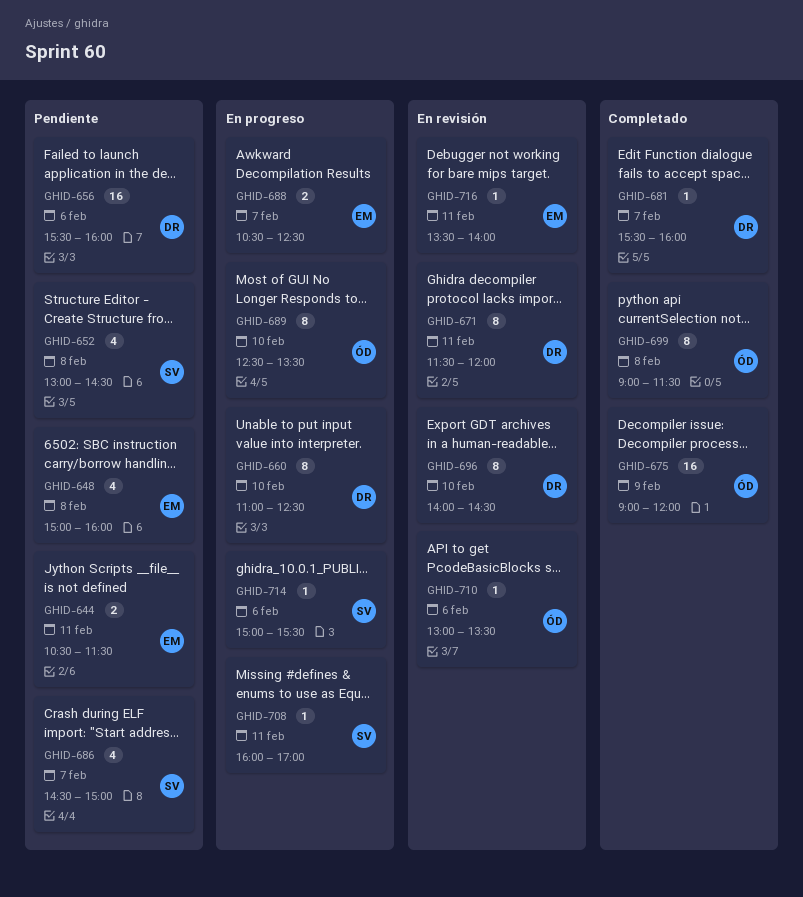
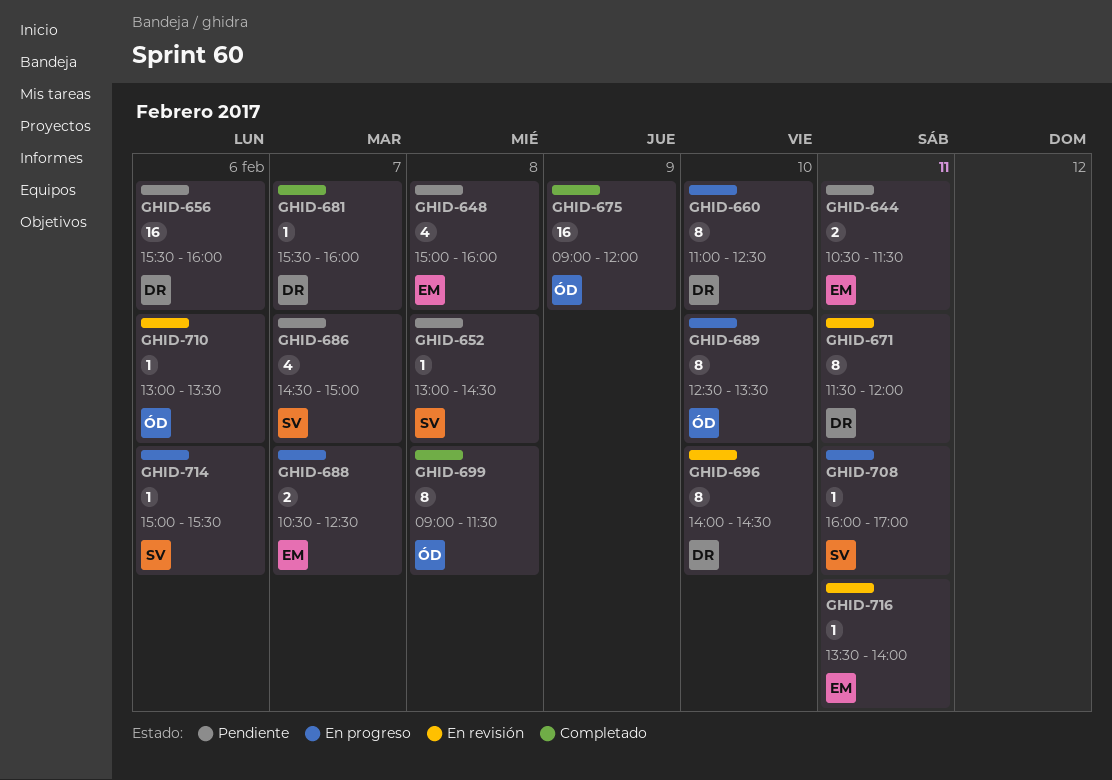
GHID-652, estimate: 4 -> 1

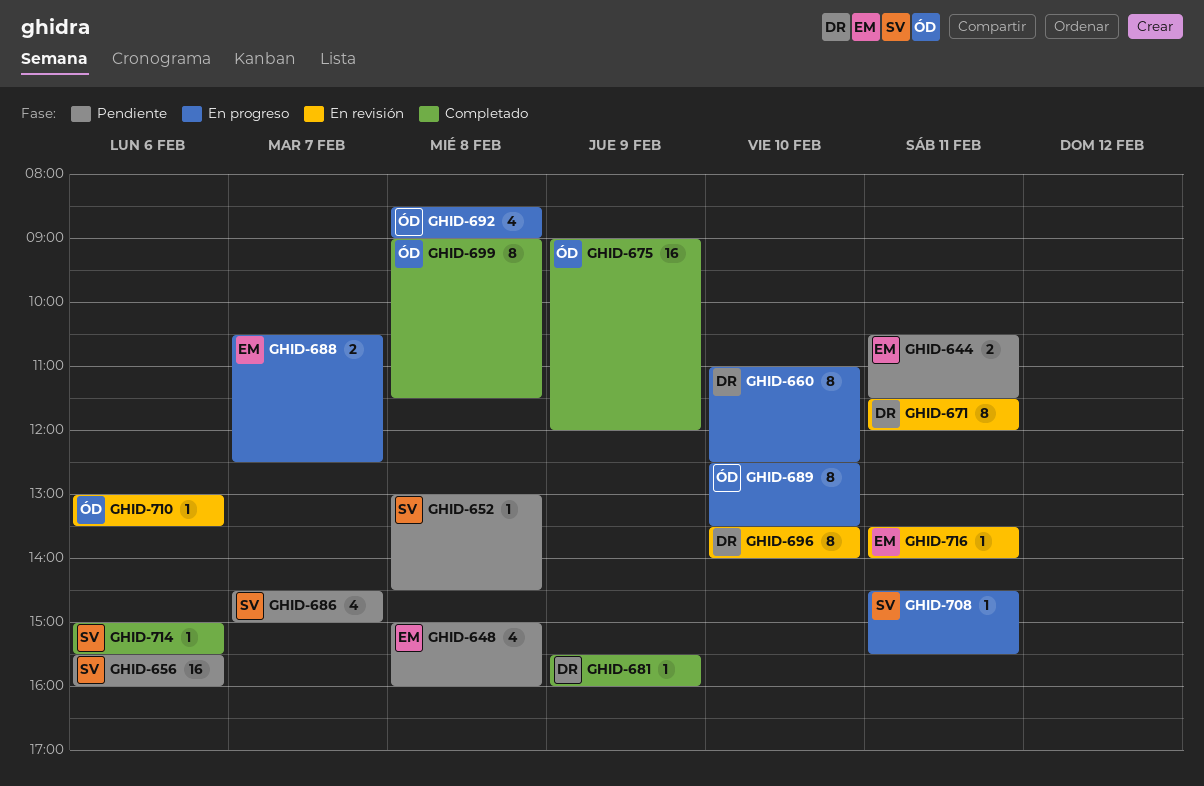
GHID-656, owner: DR -> SV
GHID-681, day: Feb 7 -> Feb 9
GHID-692: none -> present
GHID-696, begins: 14:00 -> 13:30
GHID-696, ends: 14:30 -> 14:00
GHID-708, begins: 16:00 -> 14:30
GHID-708, ends: 17:00 -> 15:30
GHID-714, status: En progreso -> Completado

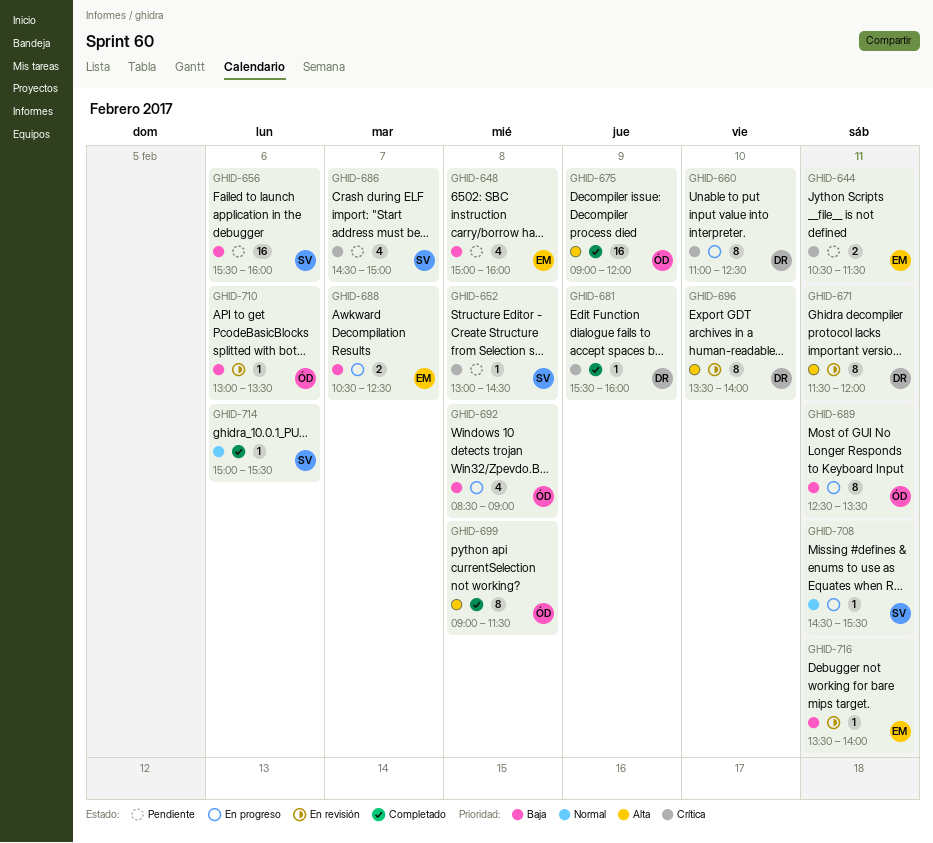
GHID-689, day: Feb 10 -> Feb 11

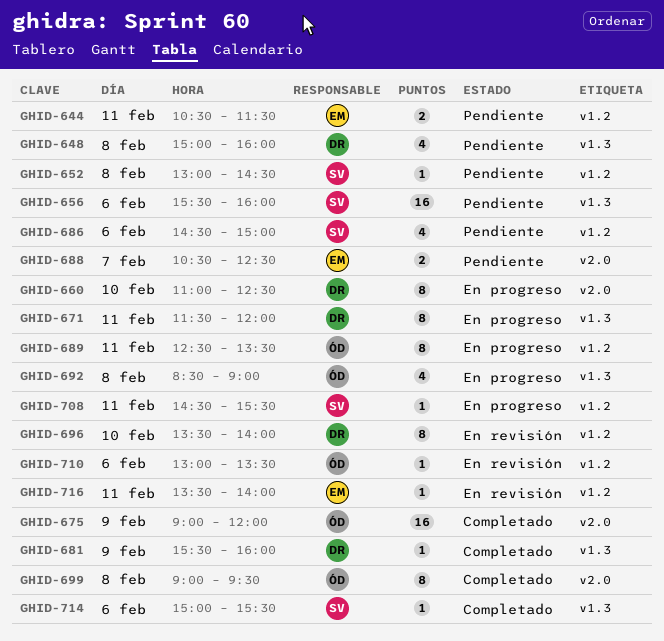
GHID-648, owner: EM -> DR
GHID-671, status: En revisión -> En progreso
GHID-686, day: Feb 7 -> Feb 6
GHID-688, status: En progreso -> Pendiente
GHID-699, ends: 11:30 -> 09:30

